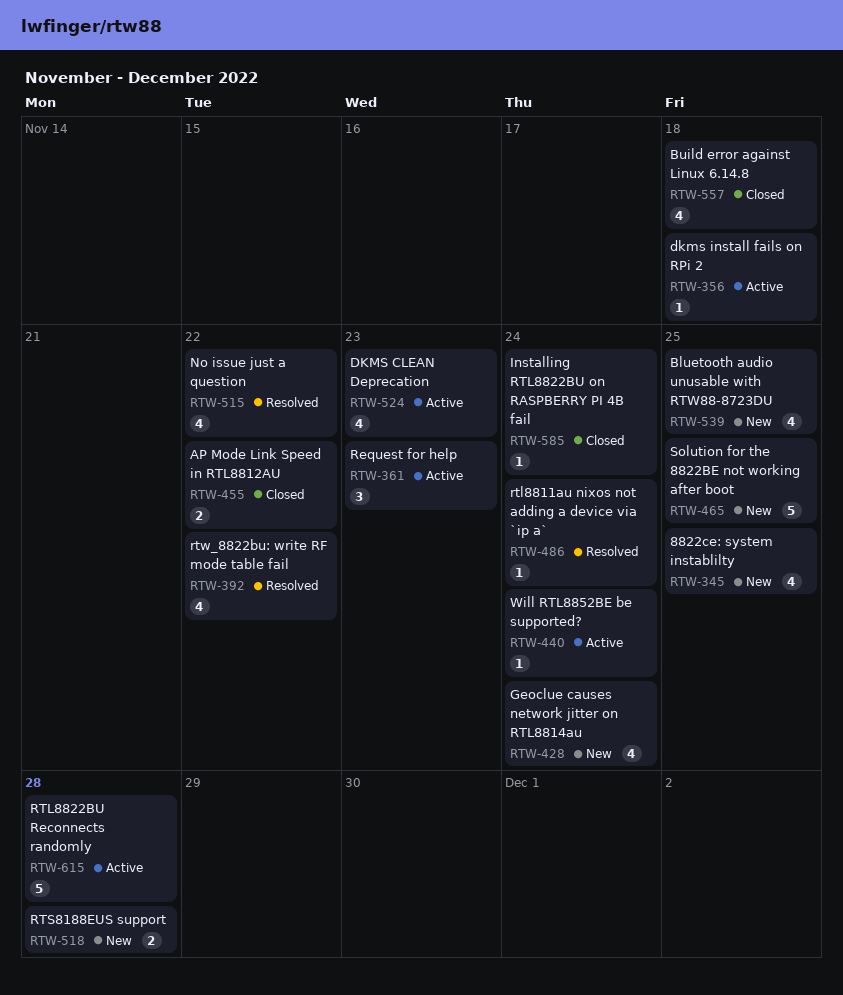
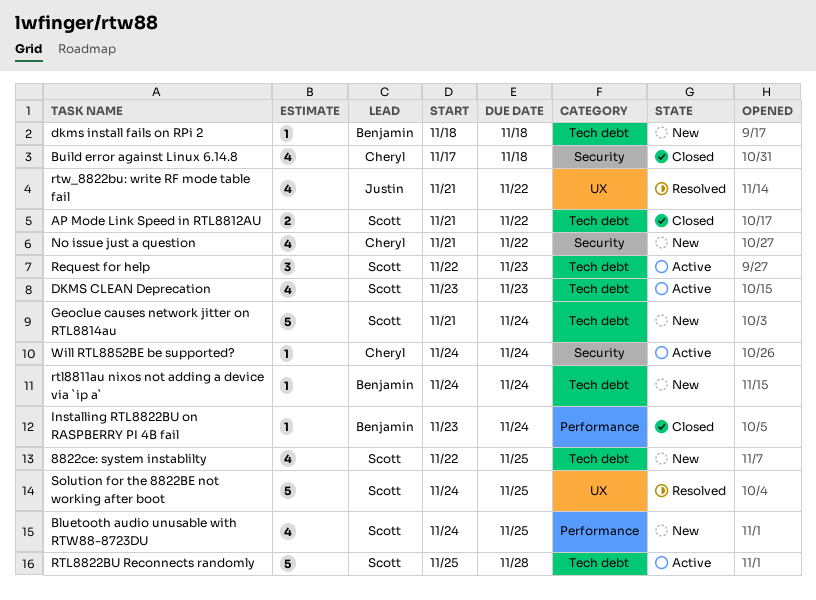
dkms install fails on RPi 2, status: Active -> New
Geoclue causes network jitter on RTL8814au, estimate: 4 -> 5
No issue just a question, status: Resolved -> New
rtl8811au nixos not adding a device via `ip a`, status: Resolved -> New
RTS8188EUS support: present -> none
Solution for the 8822BE not working after boot, status: New -> Resolved

